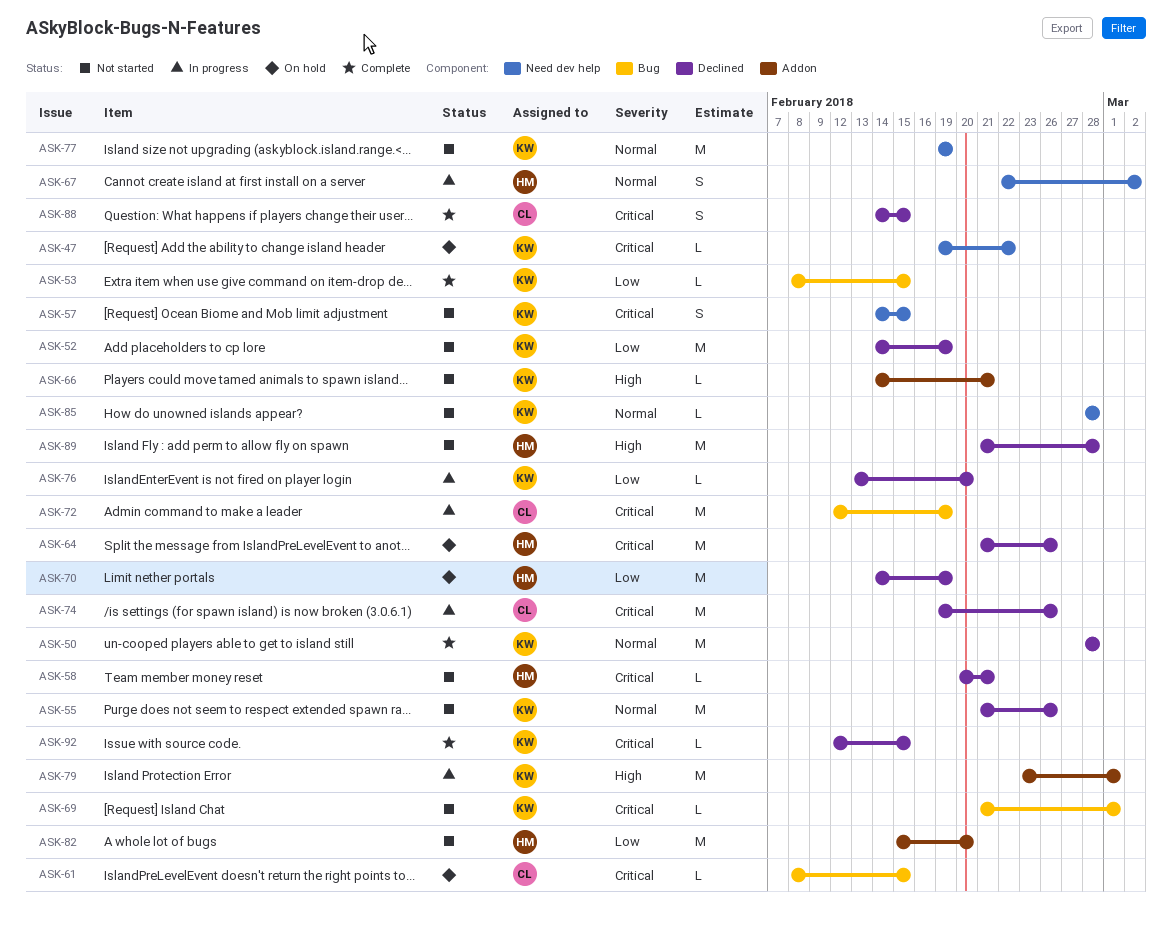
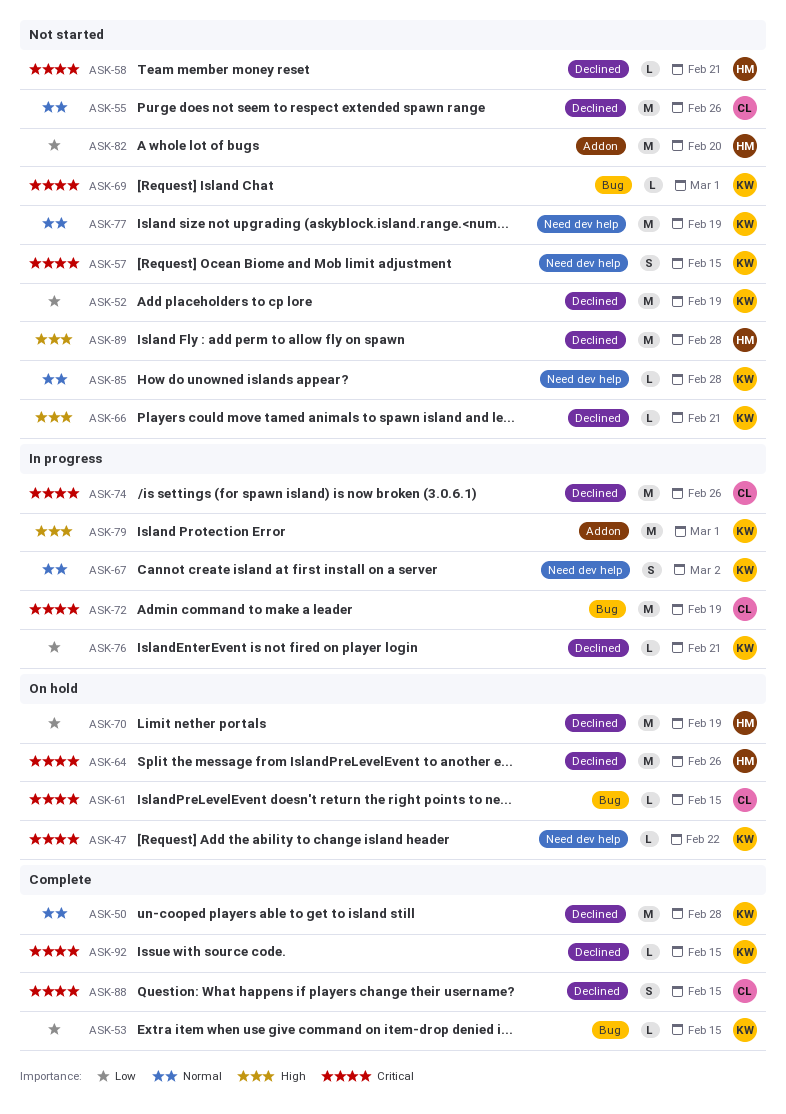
ASK-55, owner: KW -> CL
ASK-66, label: Addon -> Declined
ASK-67, owner: HM -> KW
ASK-76, due: Feb 20 -> Feb 21

